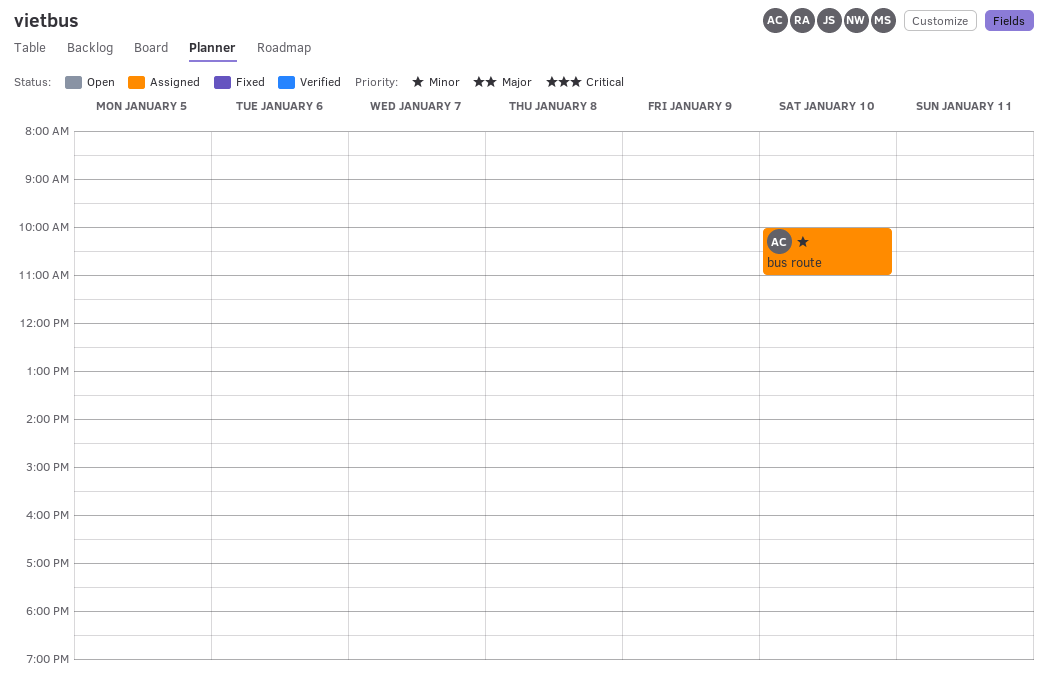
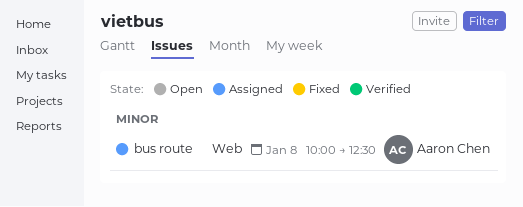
bus route, day: Jan 10 -> Jan 8
bus route, ends: 11:00 -> 12:30

